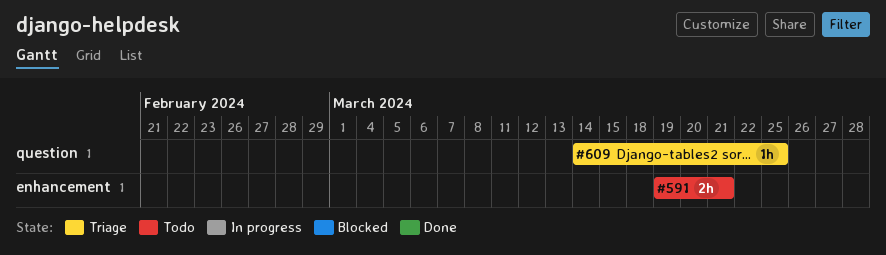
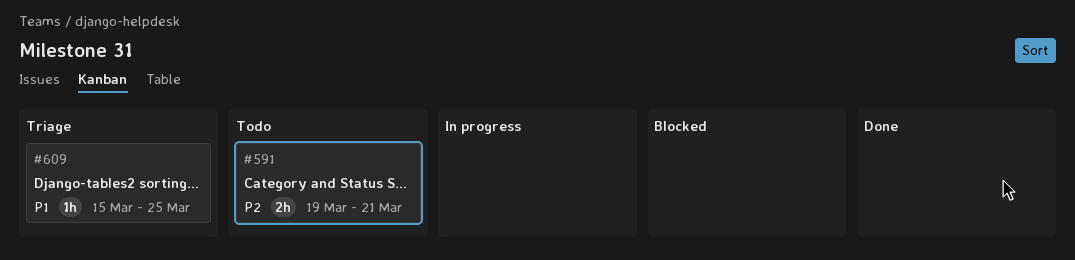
#609, start: Mar 14 -> Mar 15

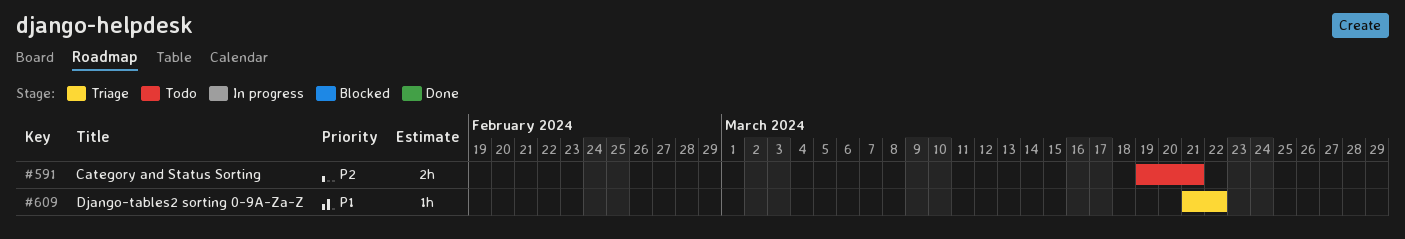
#609, start: Mar 15 -> Mar 21
#609, due: Mar 25 -> Mar 22

